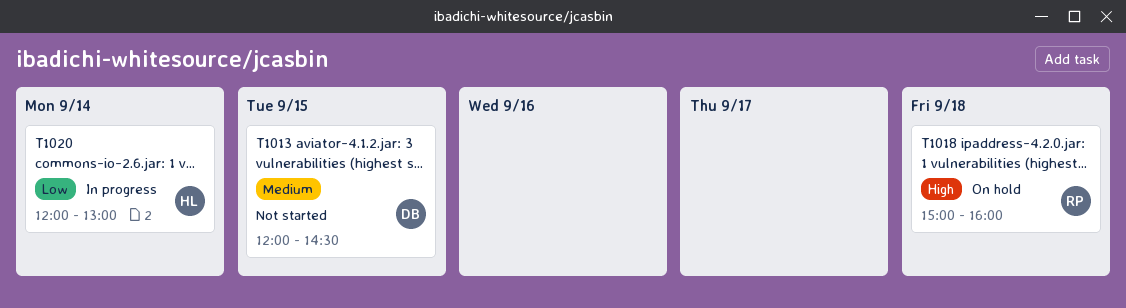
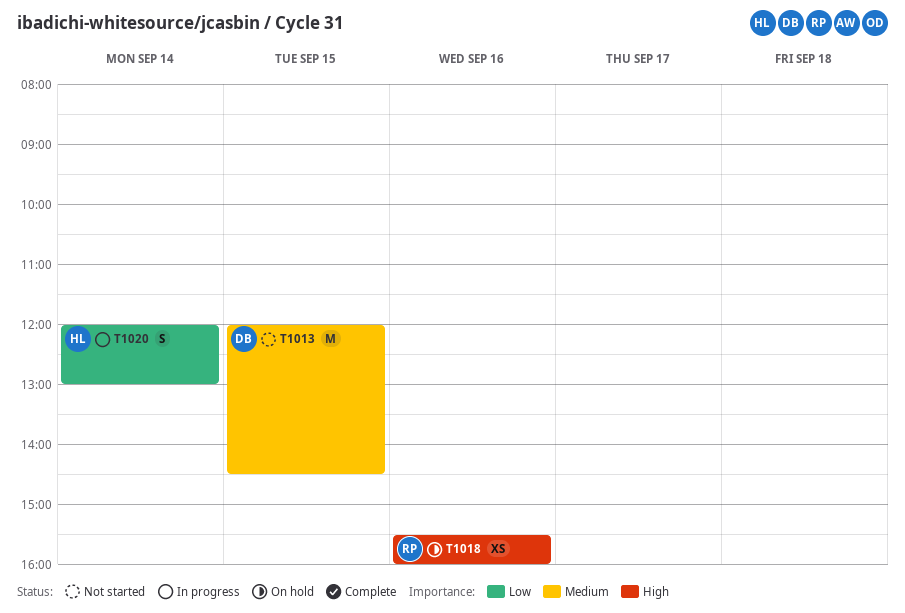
T1018, day: Sep 18 -> Sep 16
T1018, begins: 15:00 -> 15:30

